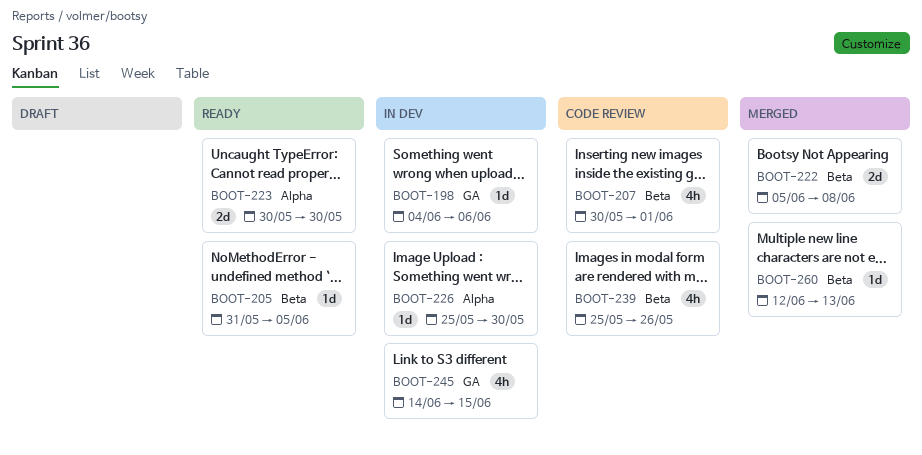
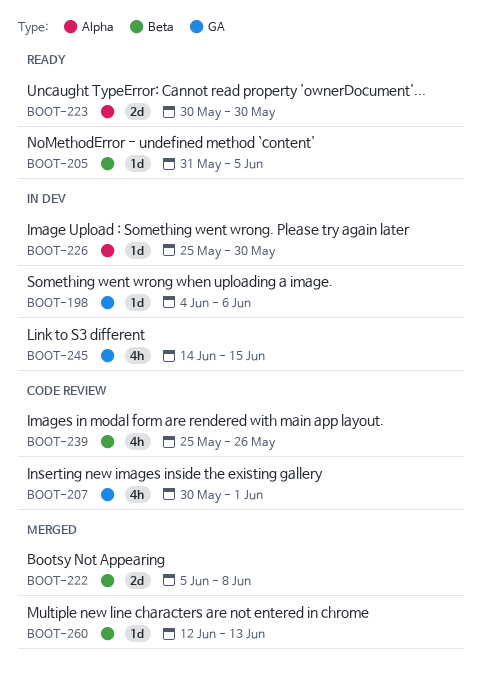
BOOT-207, label: Beta -> GA

